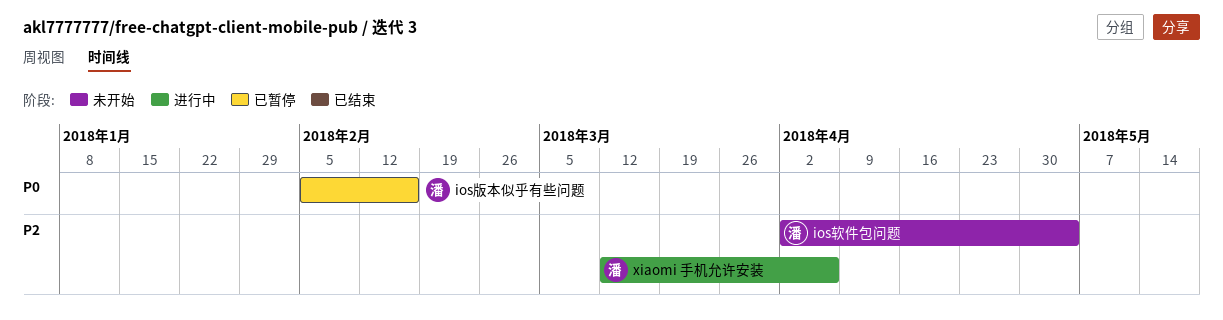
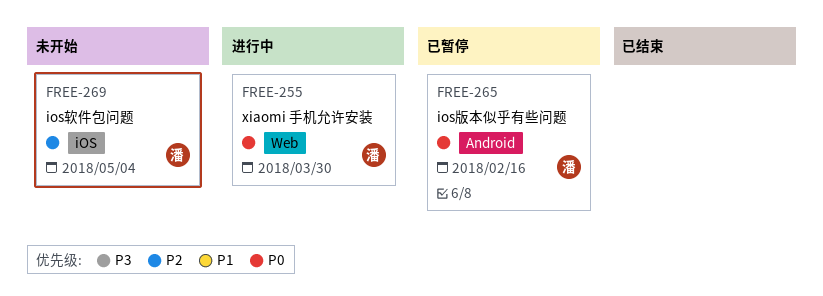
xiaomi 手机允许安装, priority: P2 -> P0
xiaomi 手机允许安装, due: Apr 6 -> Mar 30

